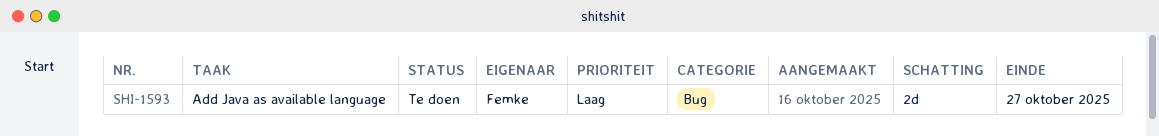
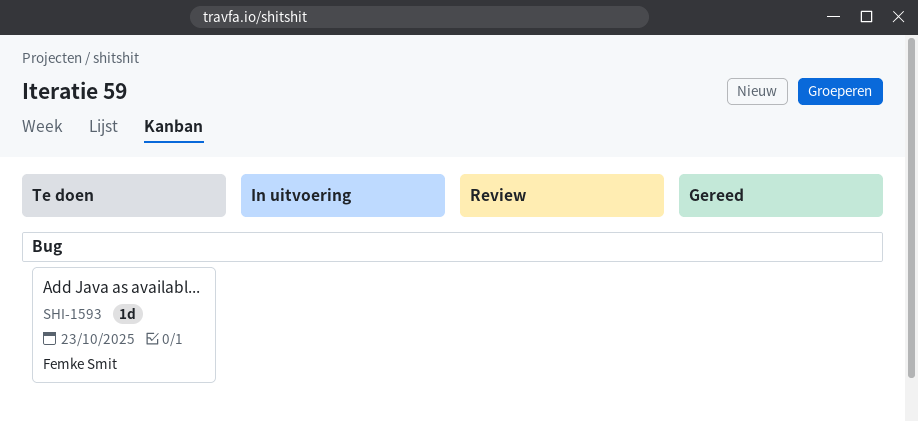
SHI-1593, estimate: 2d -> 1d
SHI-1593, due: Oct 27 -> Oct 23

